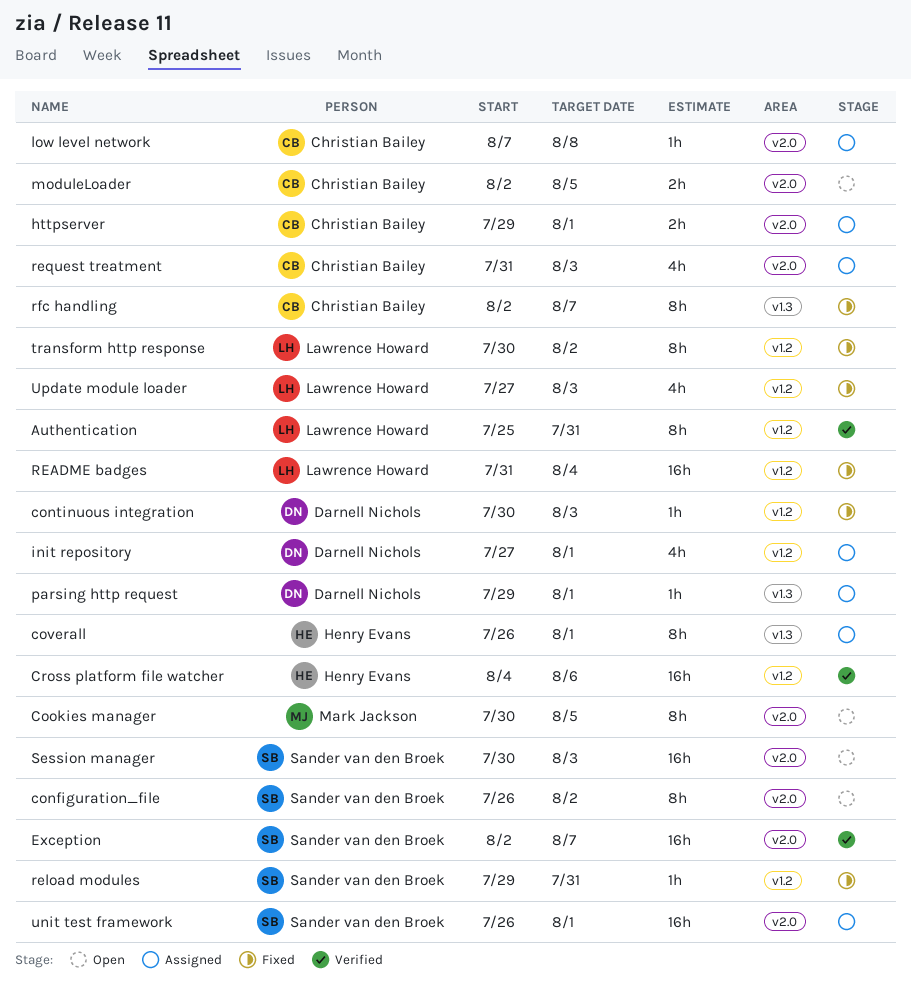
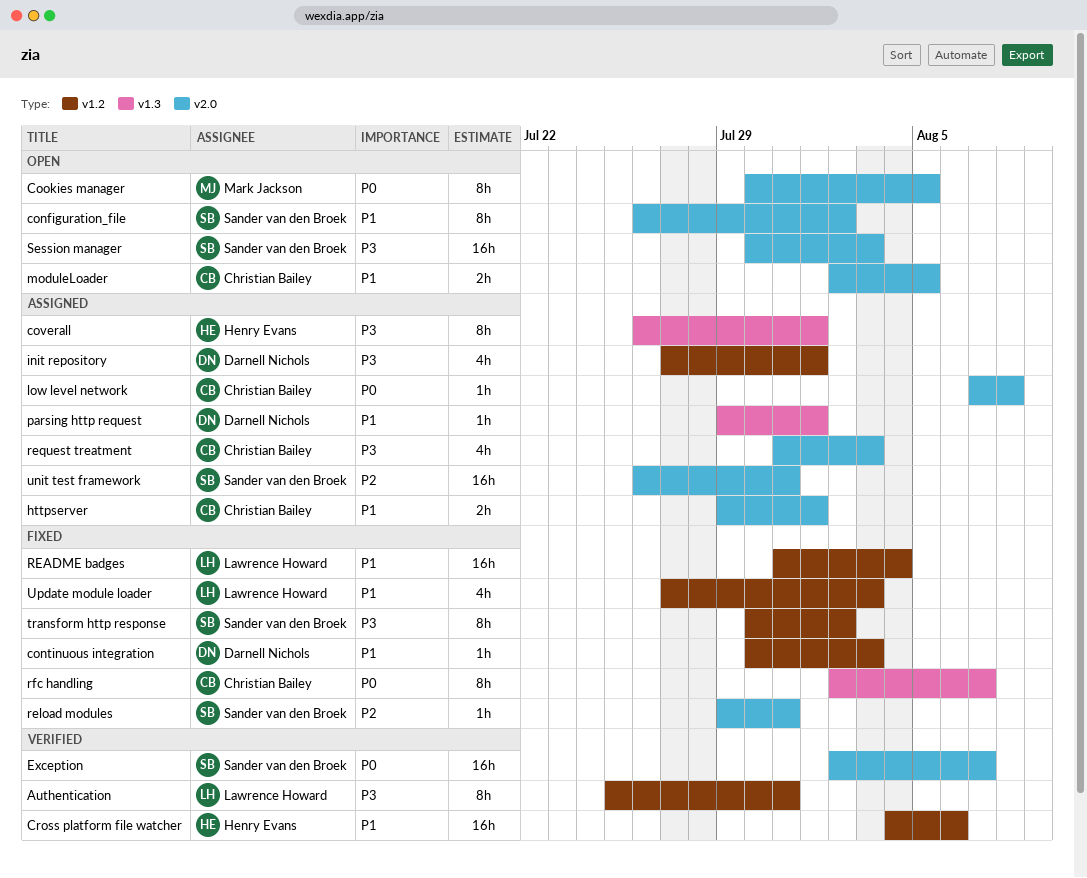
reload modules, label: v1.2 -> v2.0
transform http response, owner: Lawrence Howard -> Sander van den Broek
unit test framework, due: Aug 1 -> Jul 31

